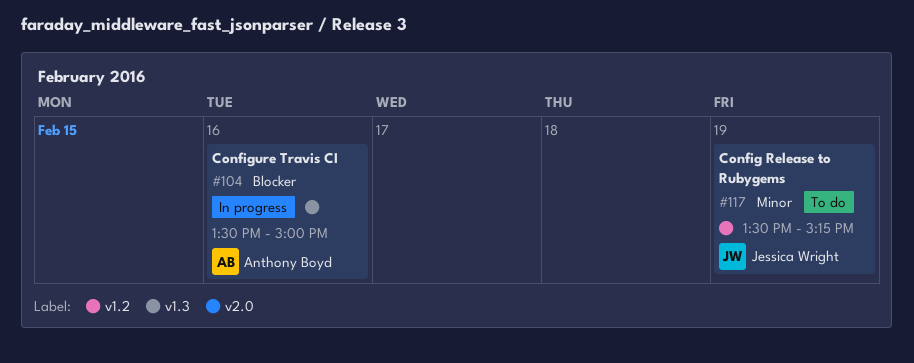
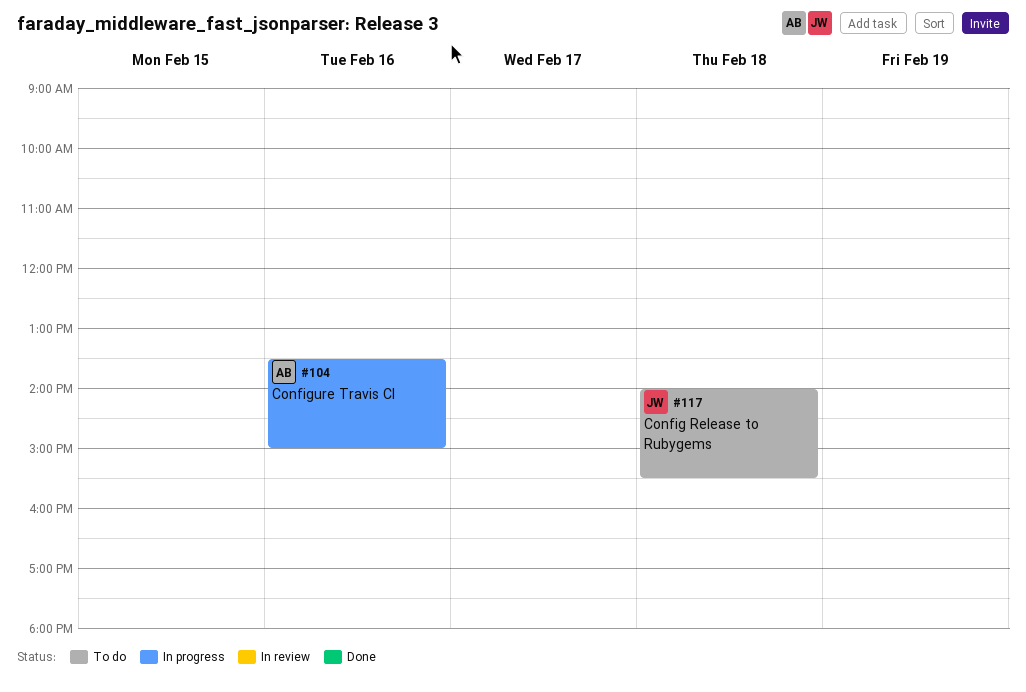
#117, day: Feb 19 -> Feb 18
#117, begins: 13:30 -> 14:00
#117, ends: 15:15 -> 15:30

